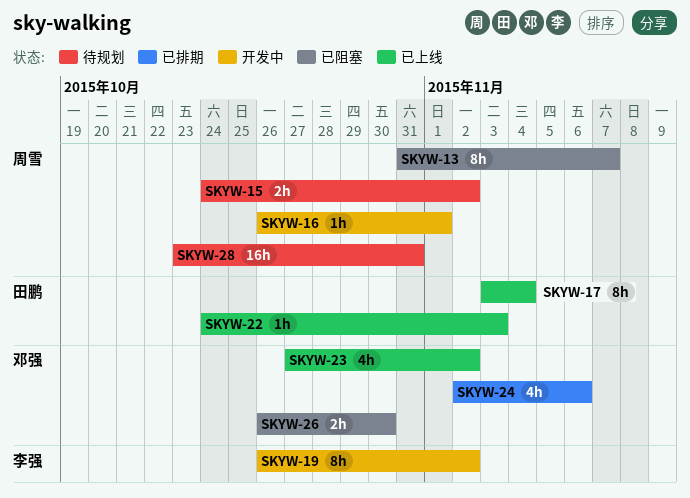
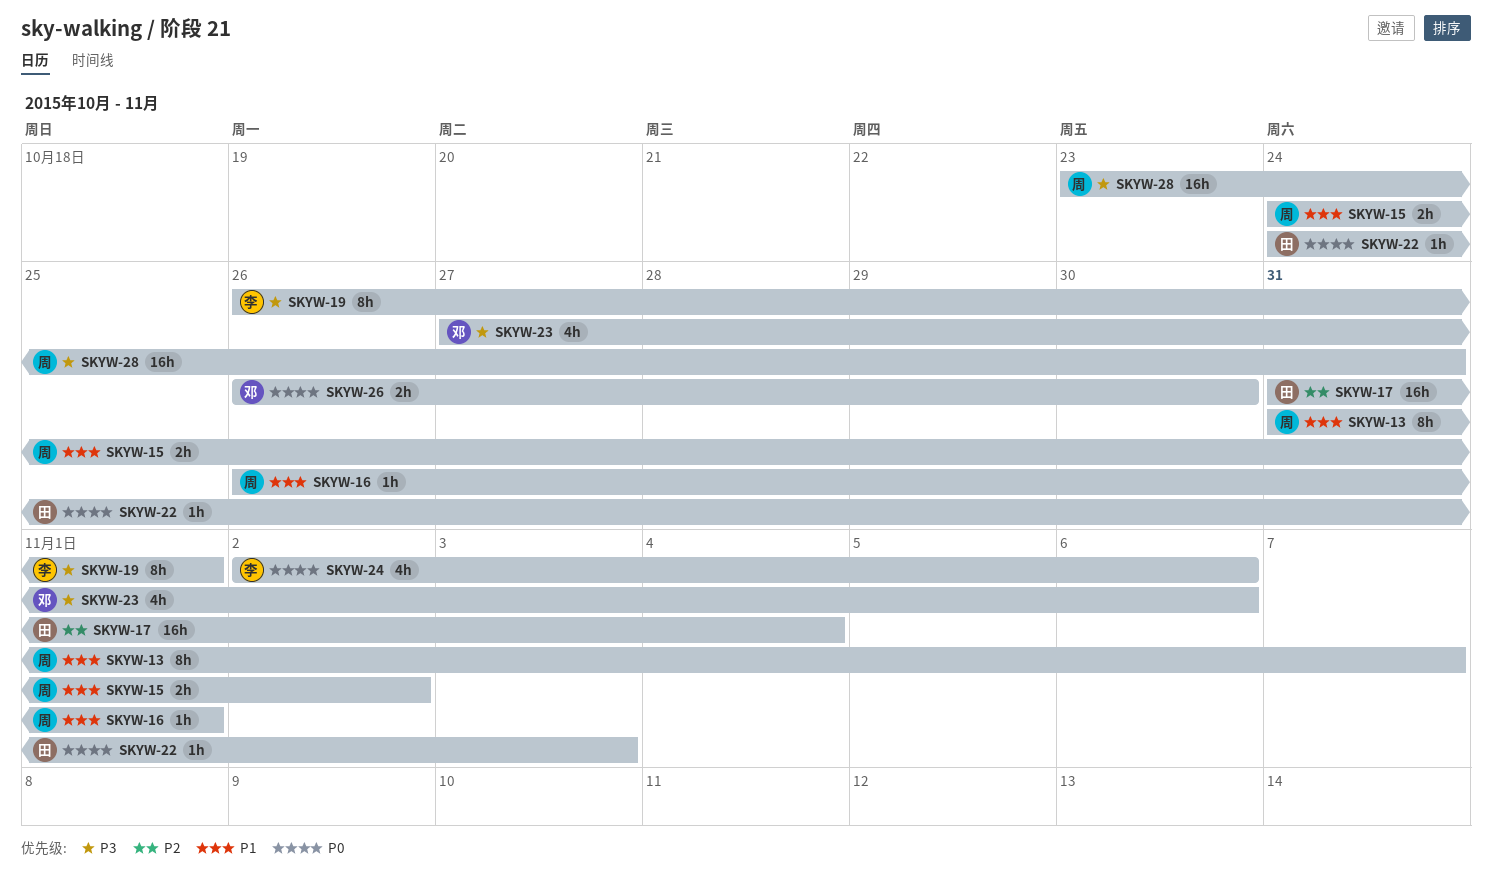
SKYW-17, estimate: 8h -> 16h
SKYW-17, start: Nov 3 -> Oct 31
SKYW-19, due: Nov 2 -> Nov 1
SKYW-23, due: Nov 2 -> Nov 6
SKYW-24, owner: 邓强 -> 李强

